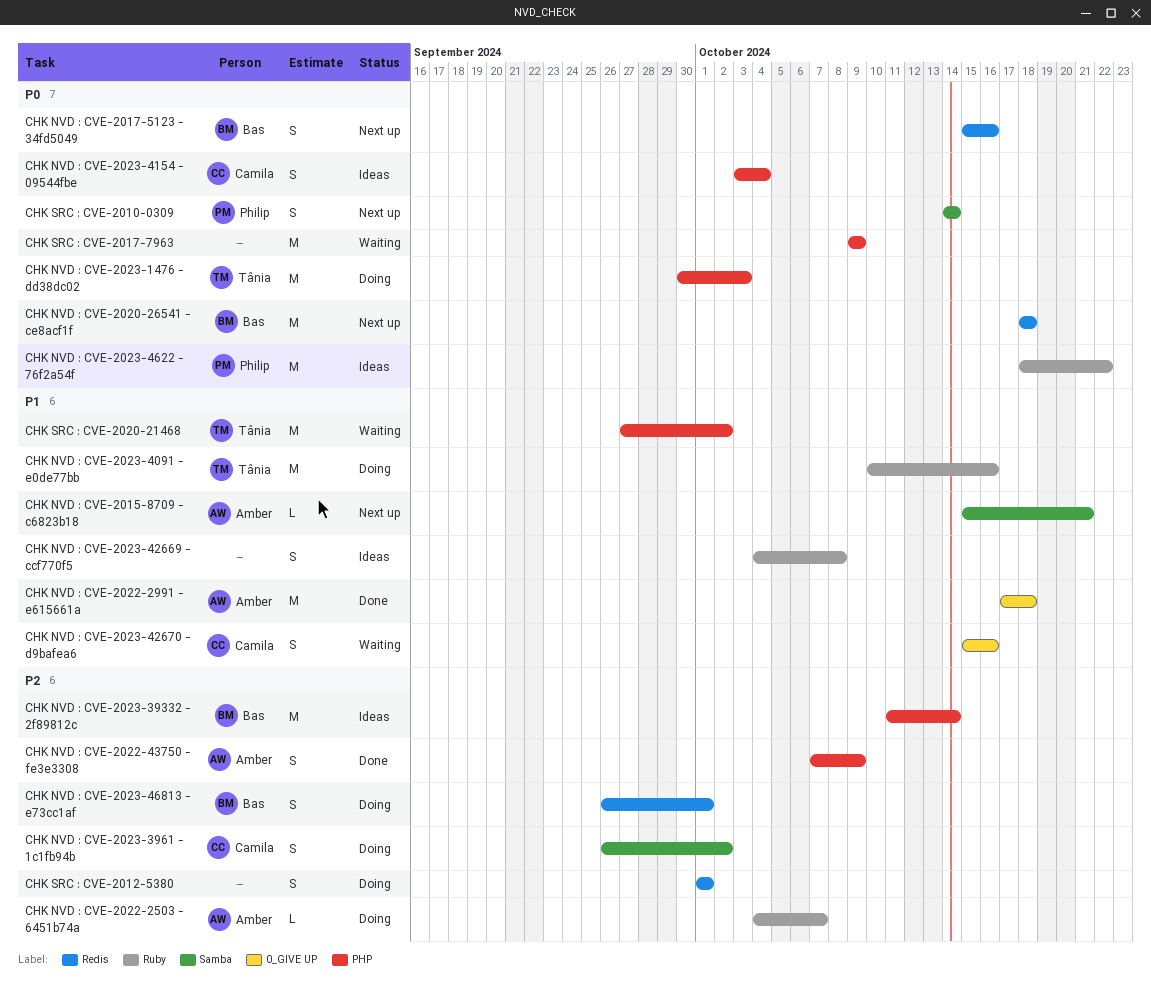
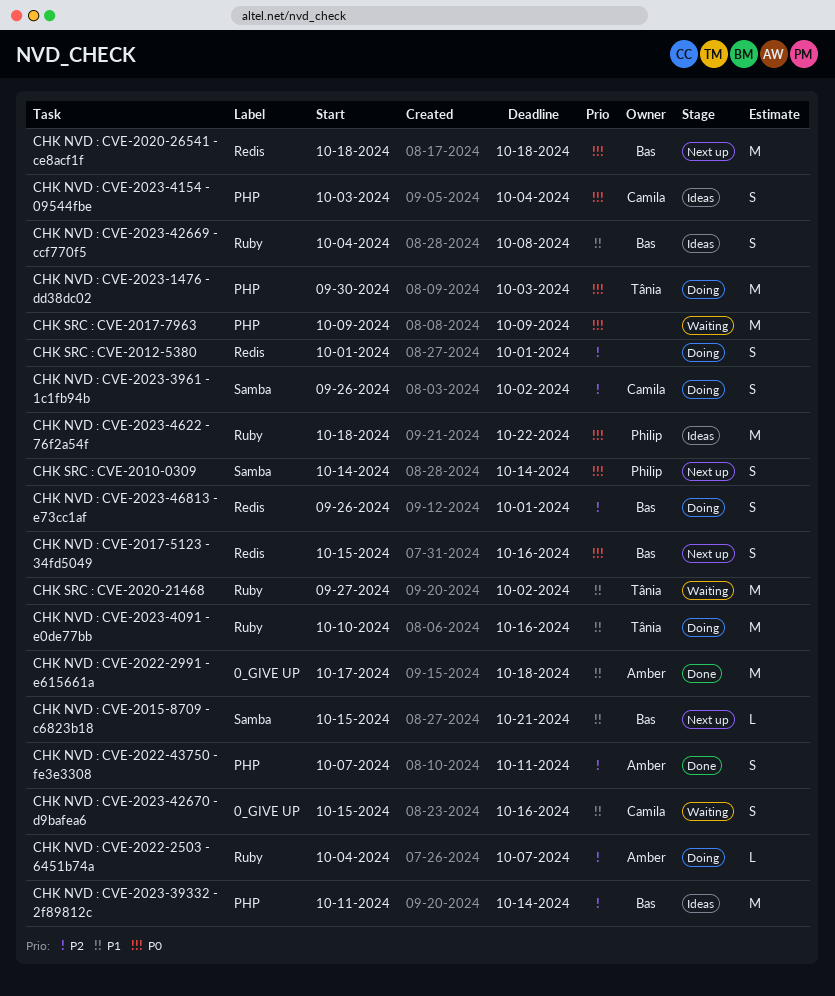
CHK NVD : CVE-2015-8709 - c6823b18, owner: Amber -> Bas
CHK NVD : CVE-2022-43750 - fe3e3308, due: Oct 9 -> Oct 11
CHK NVD : CVE-2023-42669 - ccf770f5, owner: none -> Bas
CHK SRC : CVE-2020-21468, label: PHP -> Ruby

